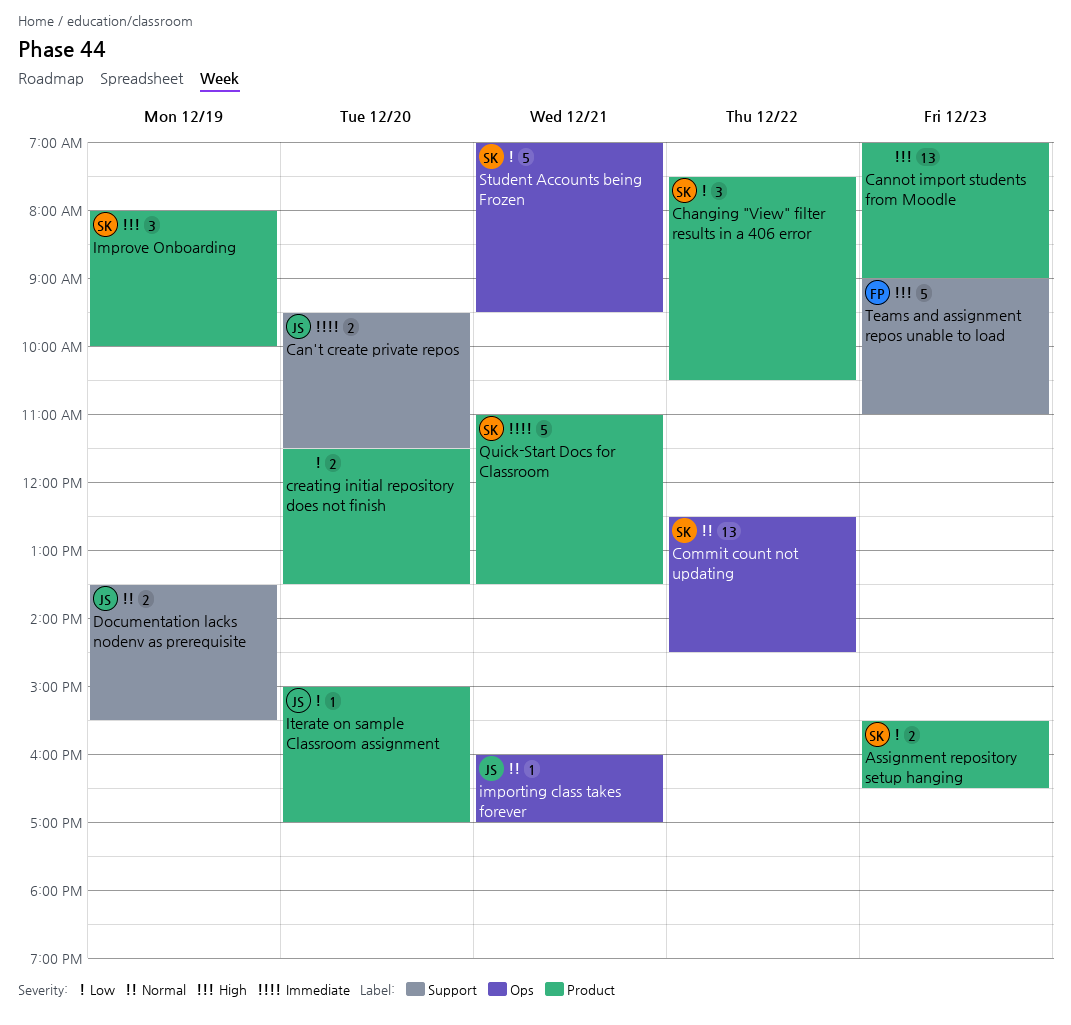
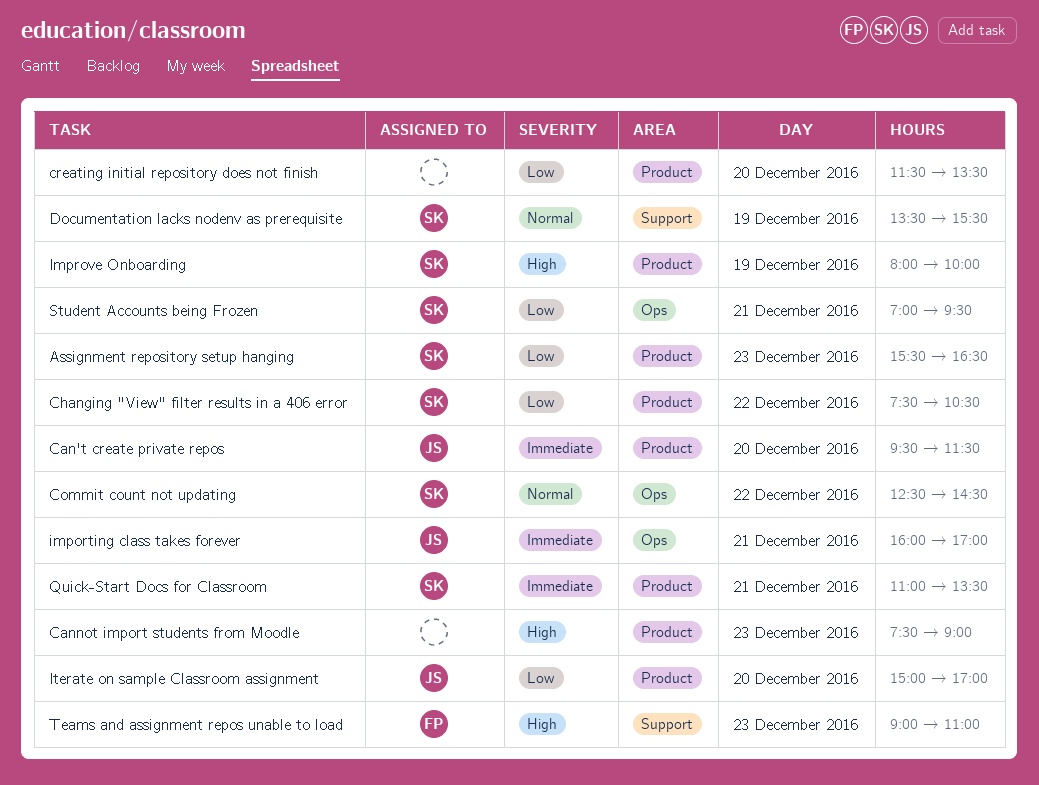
Can't create private repos, label: Support -> Product
Cannot import students from Moodle, begins: 07:00 -> 07:30
Documentation lacks nodenv as prerequisite, owner: JS -> SK
importing class takes forever, priority: Normal -> Immediate

